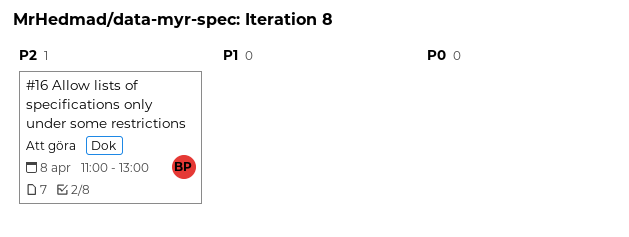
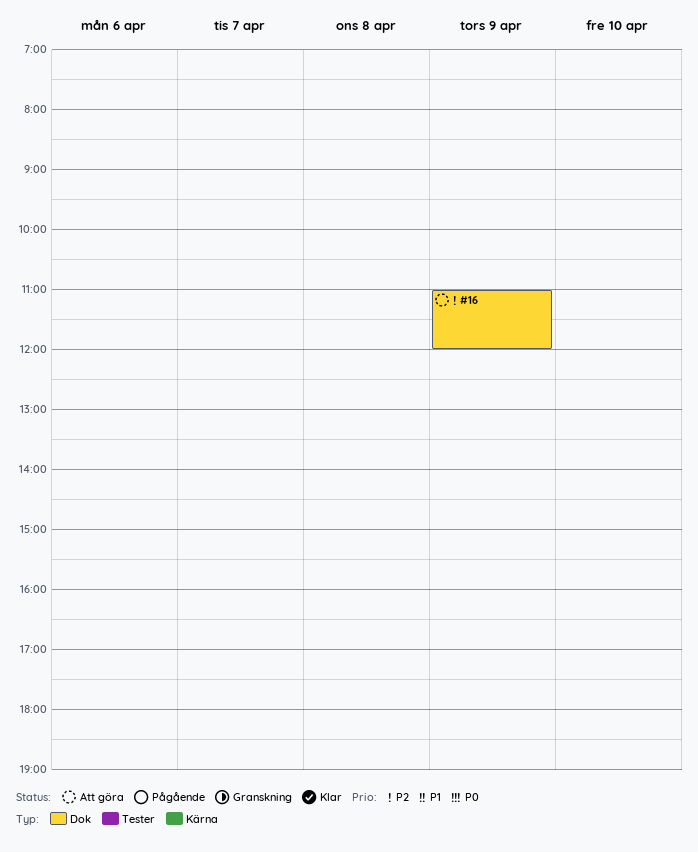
#16, day: Apr 8 -> Apr 9
#16, ends: 13:00 -> 12:00

